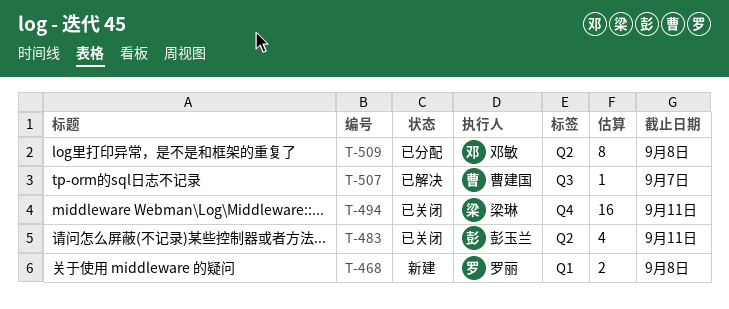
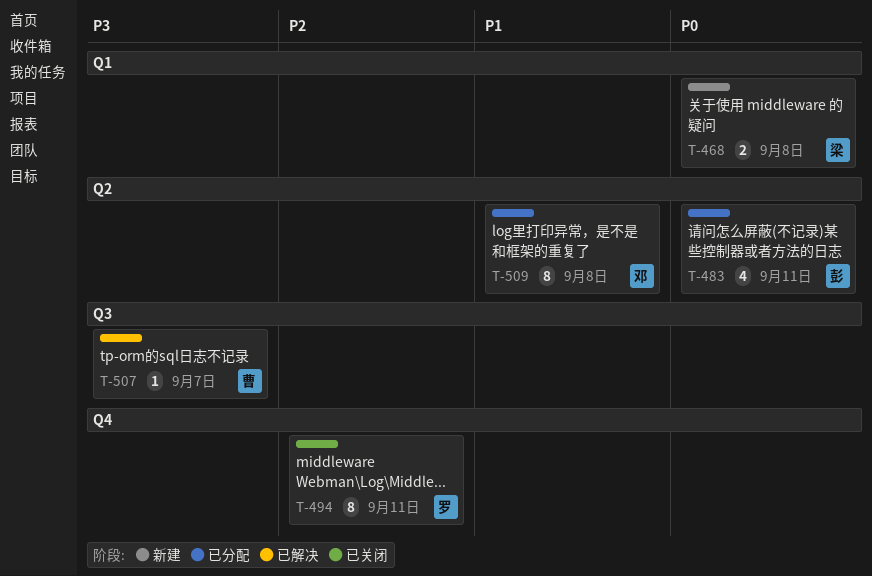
T-468, owner: 罗丽 -> 梁琳
T-483, status: 已关闭 -> 已分配
T-494, owner: 梁琳 -> 罗丽
T-494, estimate: 16 -> 8

